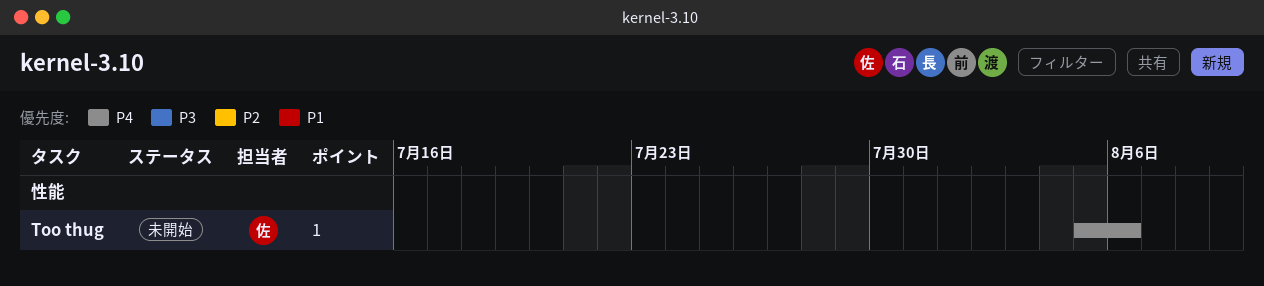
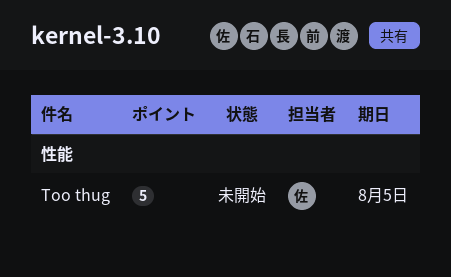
Too thug, estimate: 1 -> 5
Too thug, due: Aug 6 -> Aug 5

